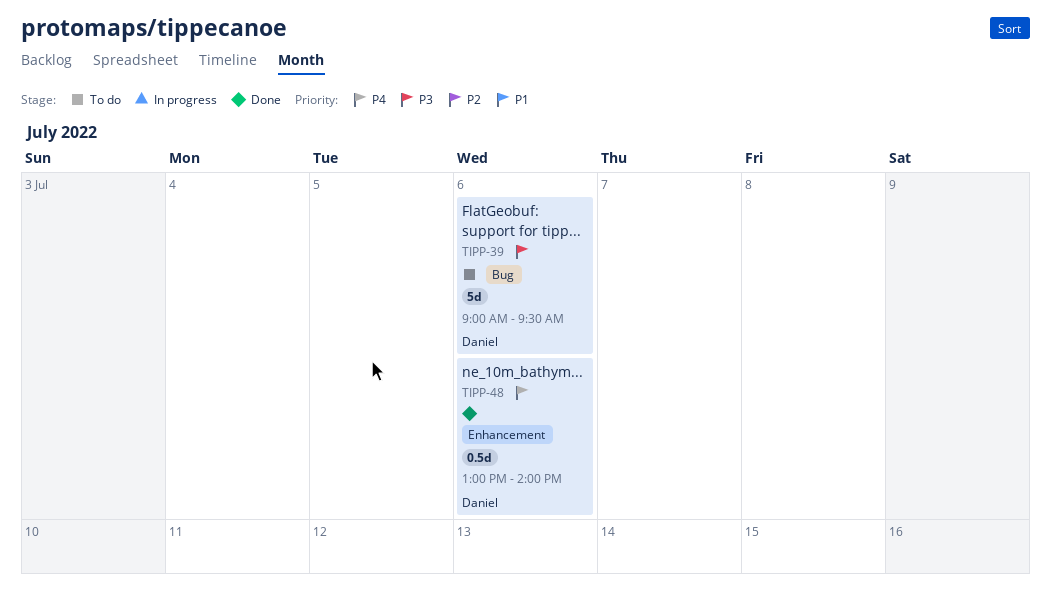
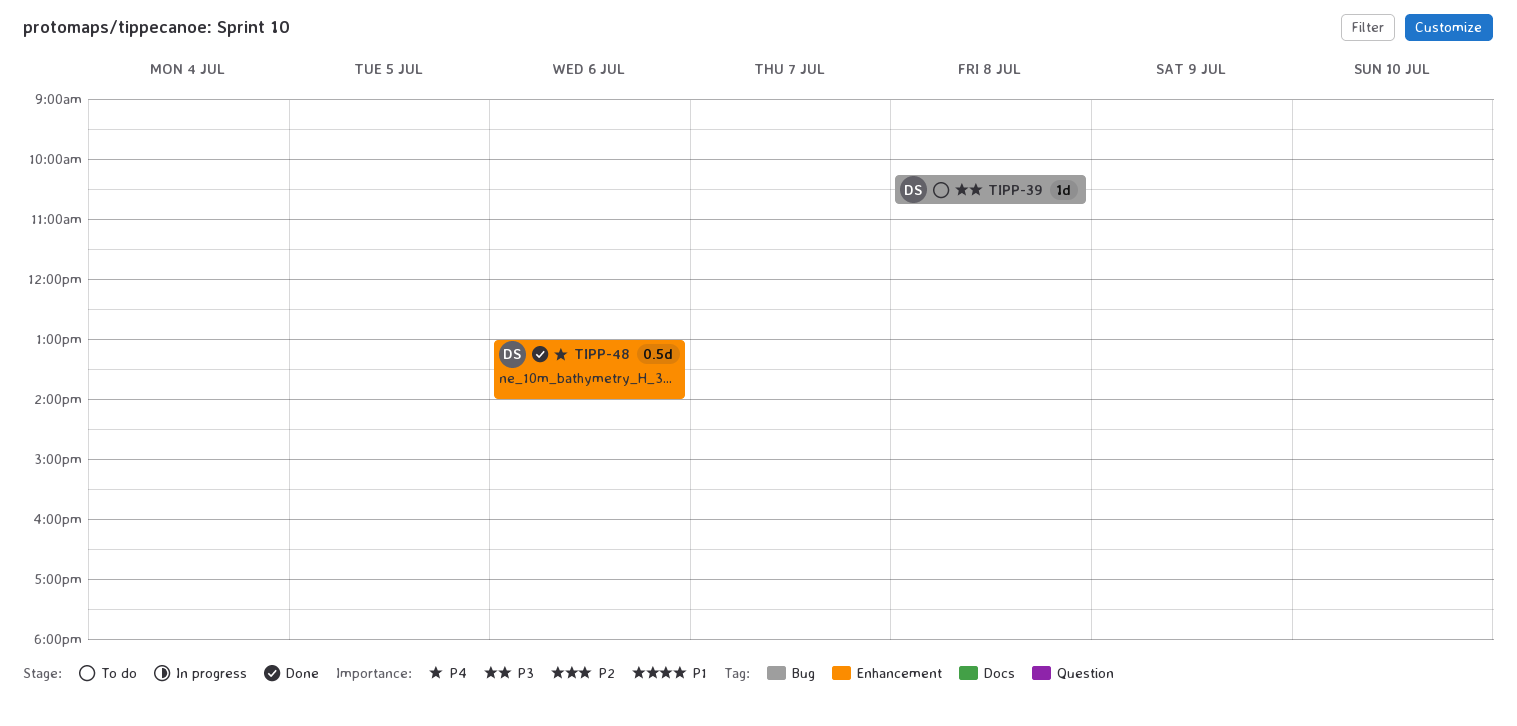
TIPP-39, estimate: 5d -> 1d
TIPP-39, day: Jul 6 -> Jul 8
TIPP-39, begins: 09:00 -> 10:15
TIPP-39, ends: 09:30 -> 10:45

